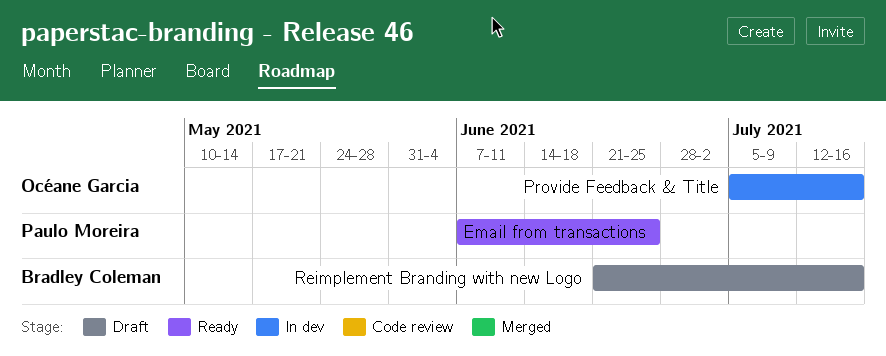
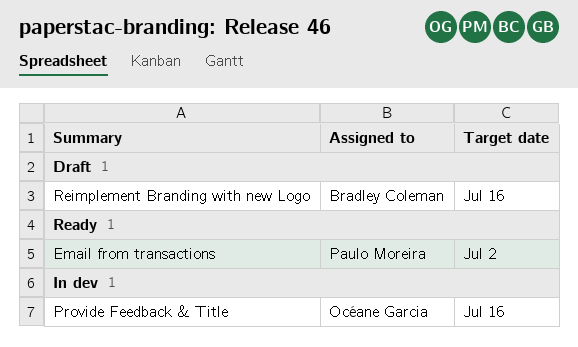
Email from transactions, due: Jun 25 -> Jul 2

